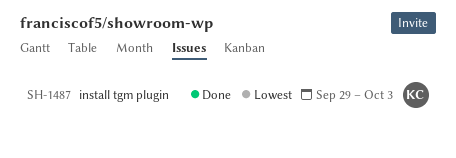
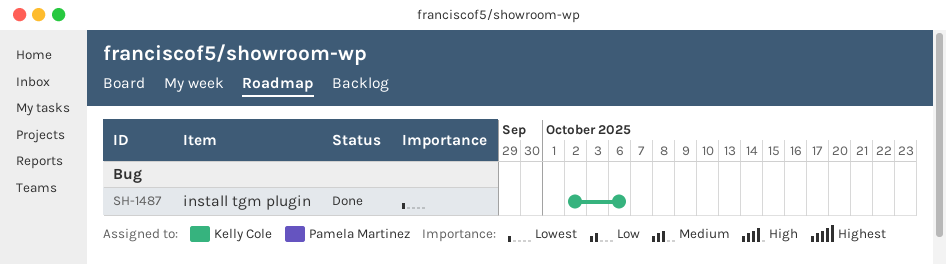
SH-1487, start: Sep 29 -> Oct 2
SH-1487, due: Oct 3 -> Oct 6

